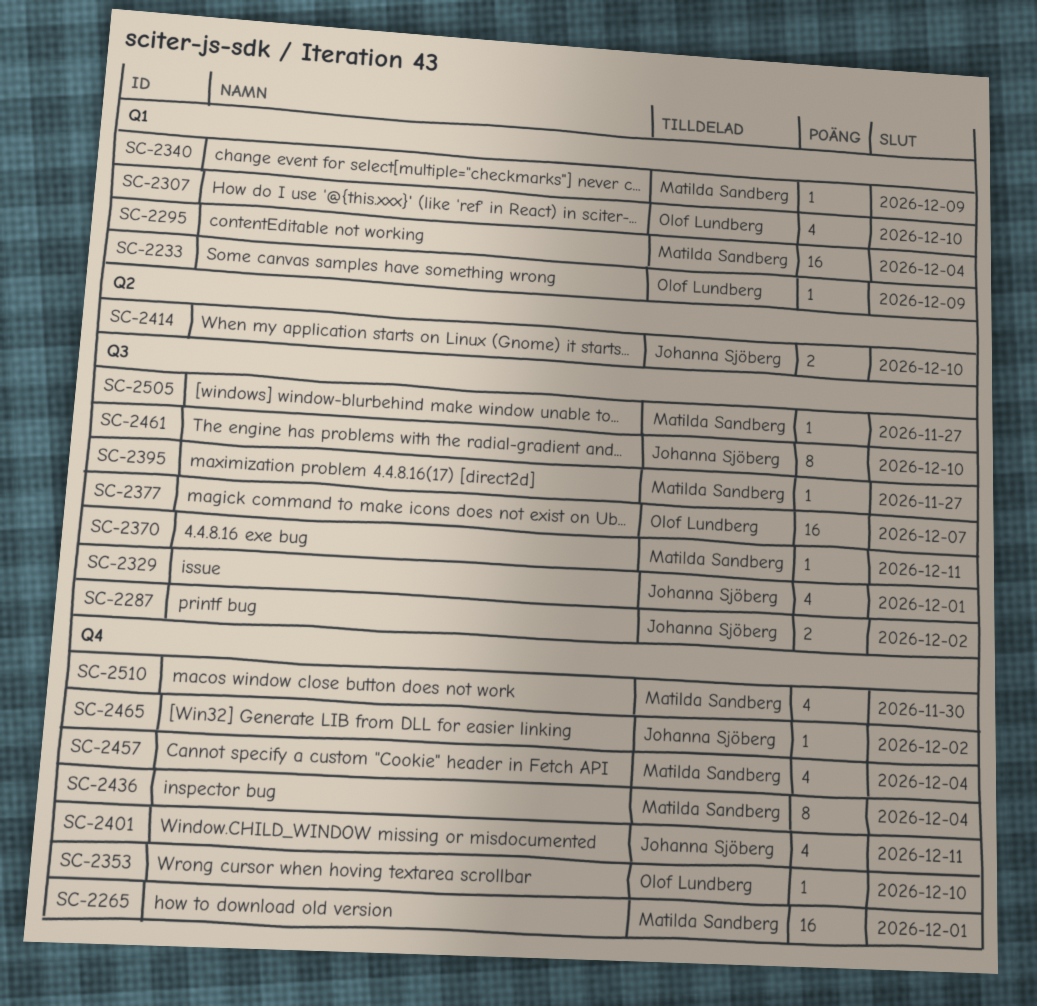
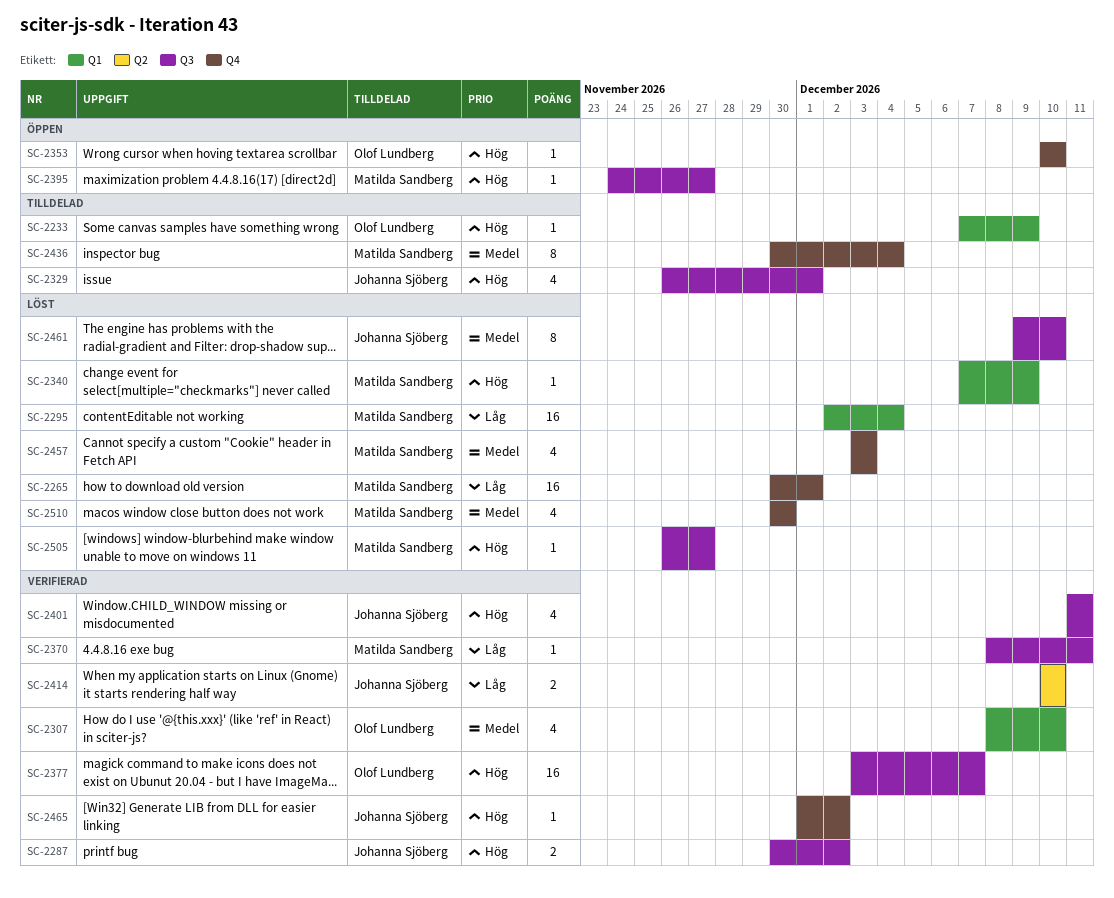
SC-2401, label: Q4 -> Q3
SC-2457, due: Dec 4 -> Dec 3

